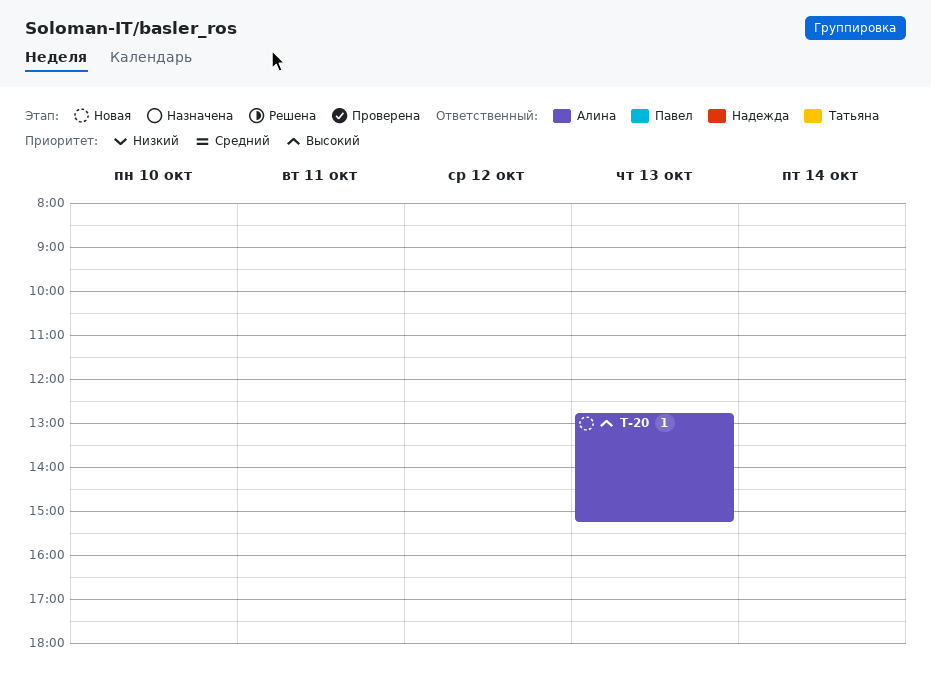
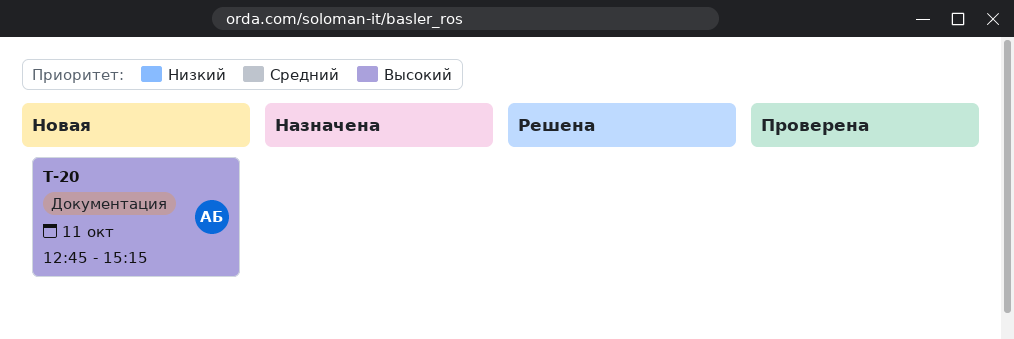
T-20, day: Oct 13 -> Oct 11

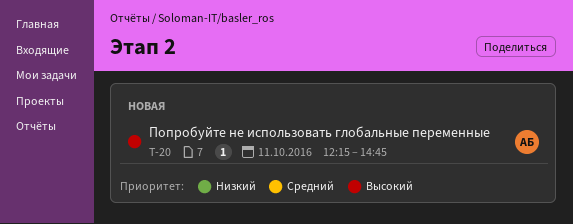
T-20, begins: 12:45 -> 12:15
T-20, ends: 15:15 -> 14:45

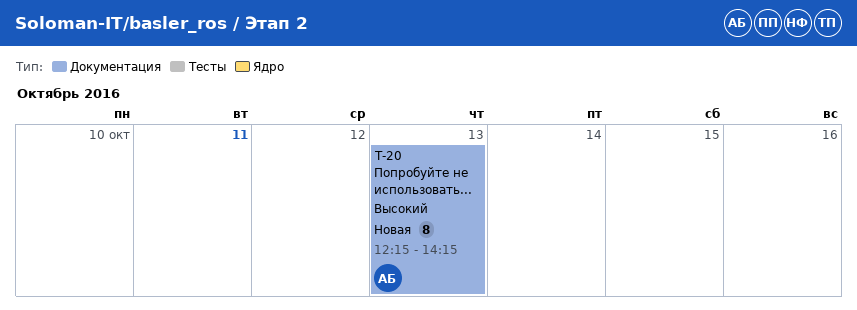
T-20, estimate: 1 -> 8
T-20, day: Oct 11 -> Oct 13
T-20, ends: 14:45 -> 14:15

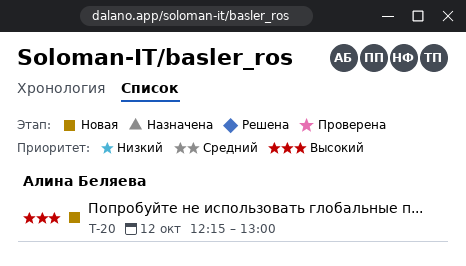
T-20, day: Oct 13 -> Oct 12
T-20, ends: 14:15 -> 13:00

